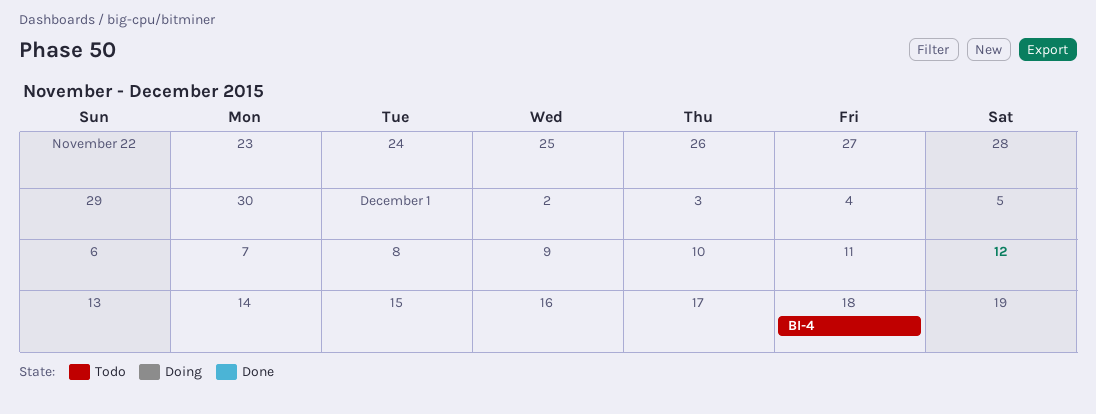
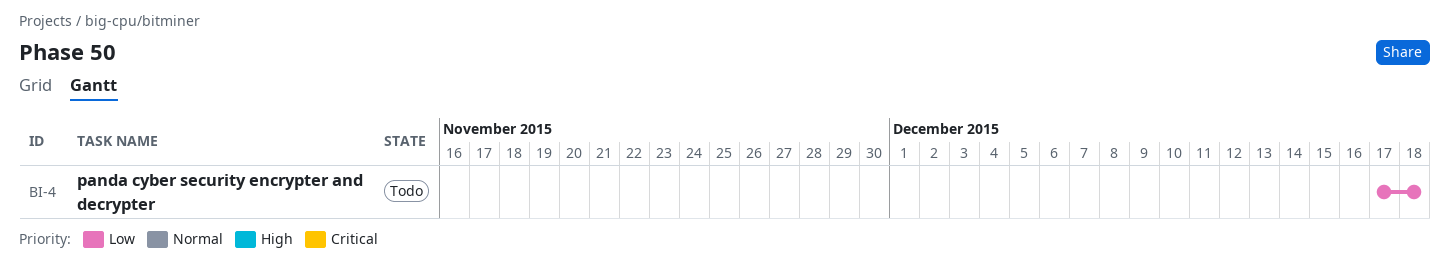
BI-4, start: Dec 18 -> Dec 17

